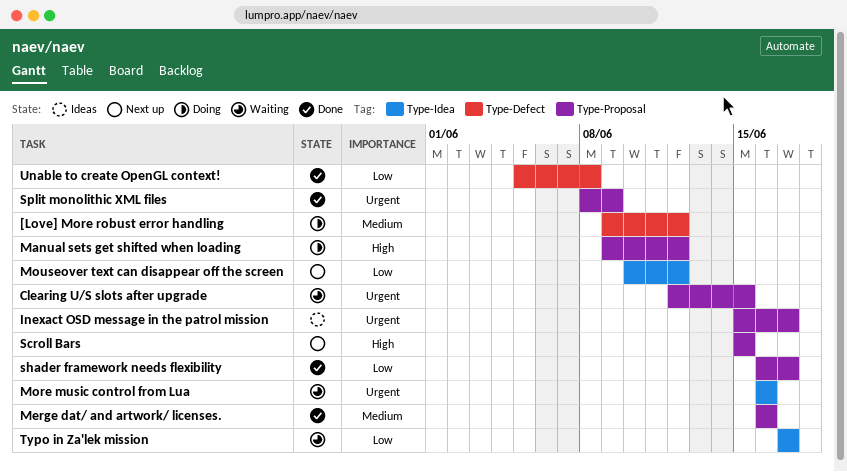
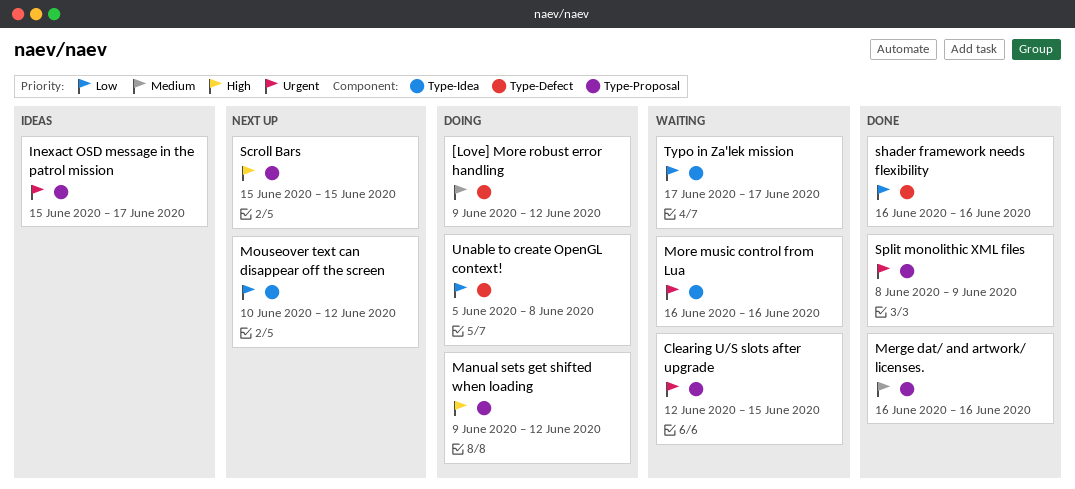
shader framework needs flexibility, label: Type-Proposal -> Type-Defect
shader framework needs flexibility, due: Jun 17 -> Jun 16
Unable to create OpenGL context!, status: Done -> Doing

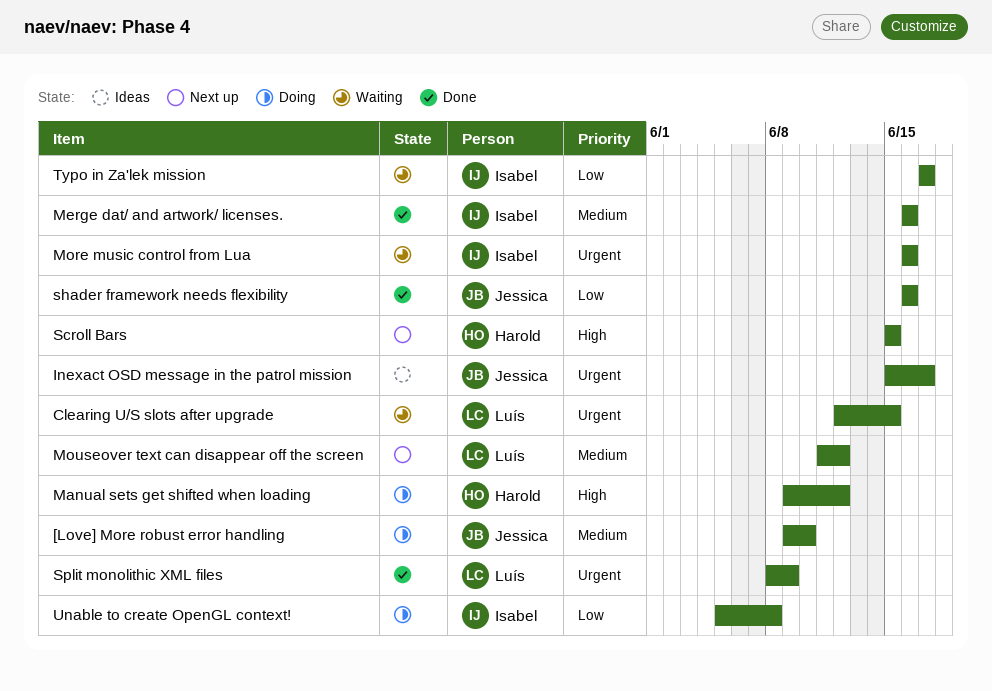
[Love] More robust error handling, due: Jun 12 -> Jun 10
Mouseover text can disappear off the screen, priority: Low -> Medium
Mouseover text can disappear off the screen, start: Jun 10 -> Jun 11

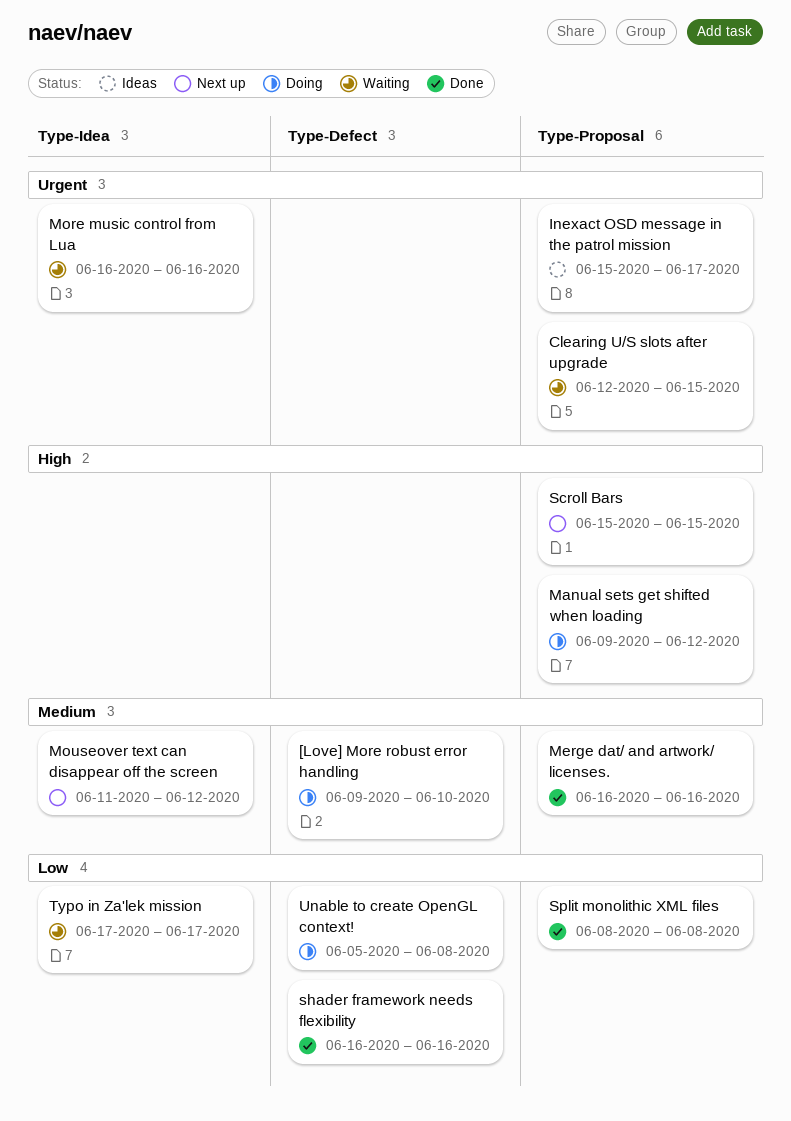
Split monolithic XML files, priority: Urgent -> Low
Split monolithic XML files, due: Jun 9 -> Jun 8

